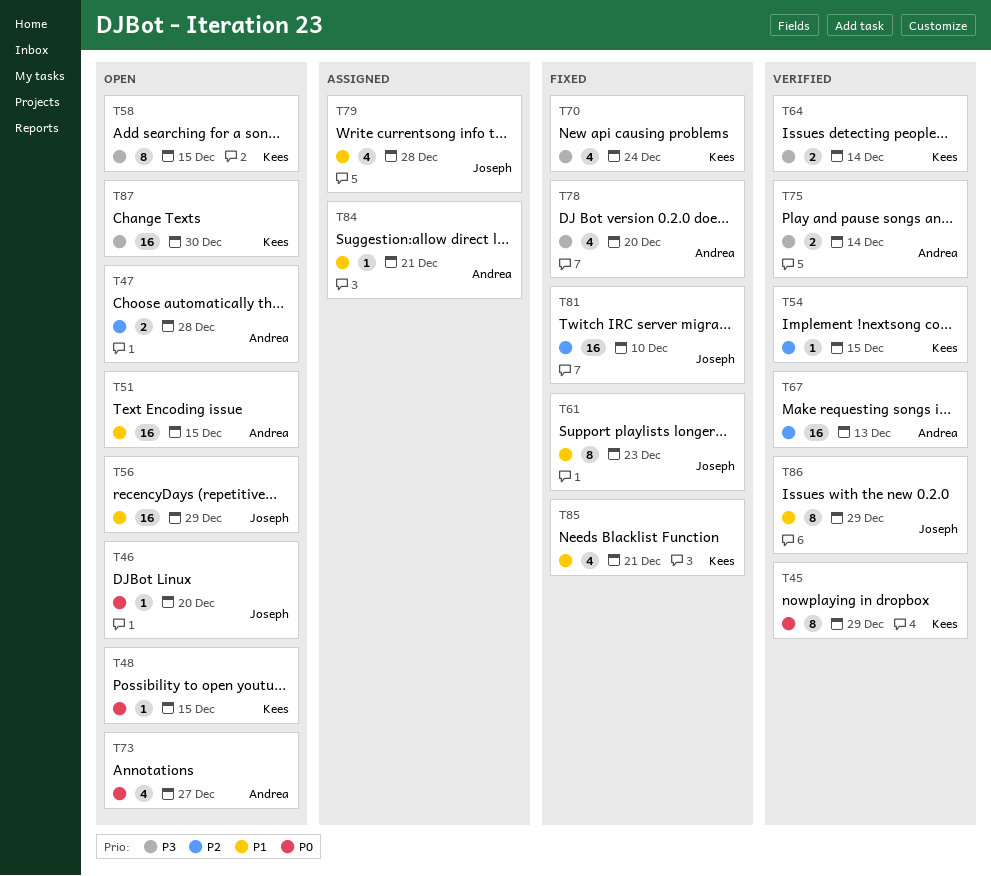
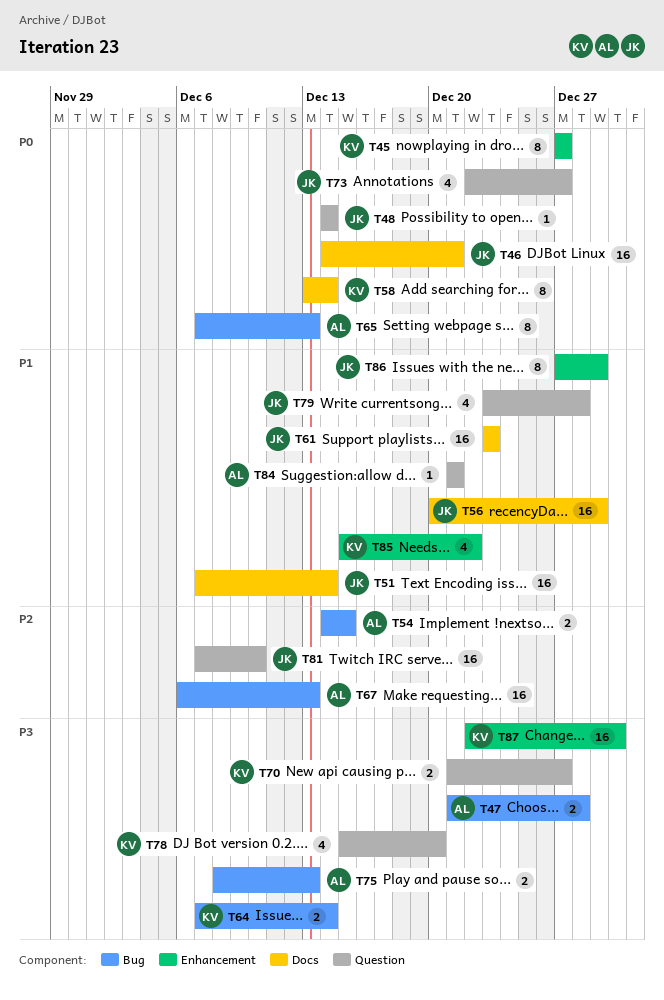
T45, due: Dec 29 -> Dec 27
T46, estimate: 1 -> 16
T46, due: Dec 20 -> Dec 21
T47, priority: P2 -> P3
T48, owner: Kees -> Joseph
T48, due: Dec 15 -> Dec 14
T51, owner: Andrea -> Joseph
T51, due: Dec 15 -> Dec 14
T54, owner: Kees -> Andrea
T54, estimate: 1 -> 2
T58, priority: P3 -> P0
T58, due: Dec 15 -> Dec 14
T61, estimate: 8 -> 16
T65: none -> present
T70, estimate: 4 -> 2
T70, due: Dec 24 -> Dec 27
T73, owner: Andrea -> Joseph
T75, due: Dec 14 -> Dec 13
T78, owner: Andrea -> Kees
T85, due: Dec 21 -> Dec 22

